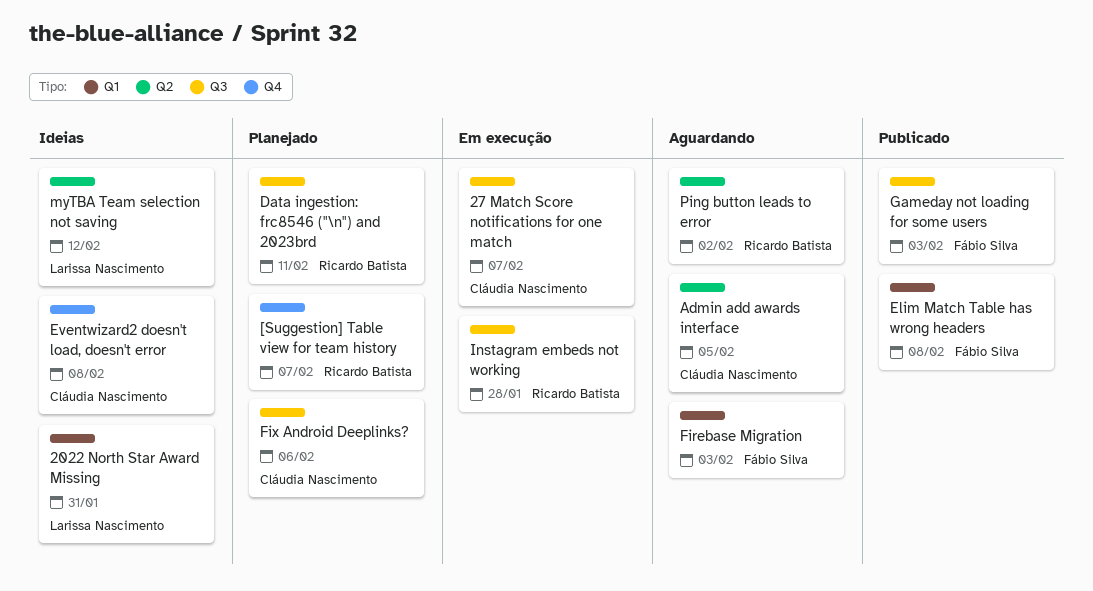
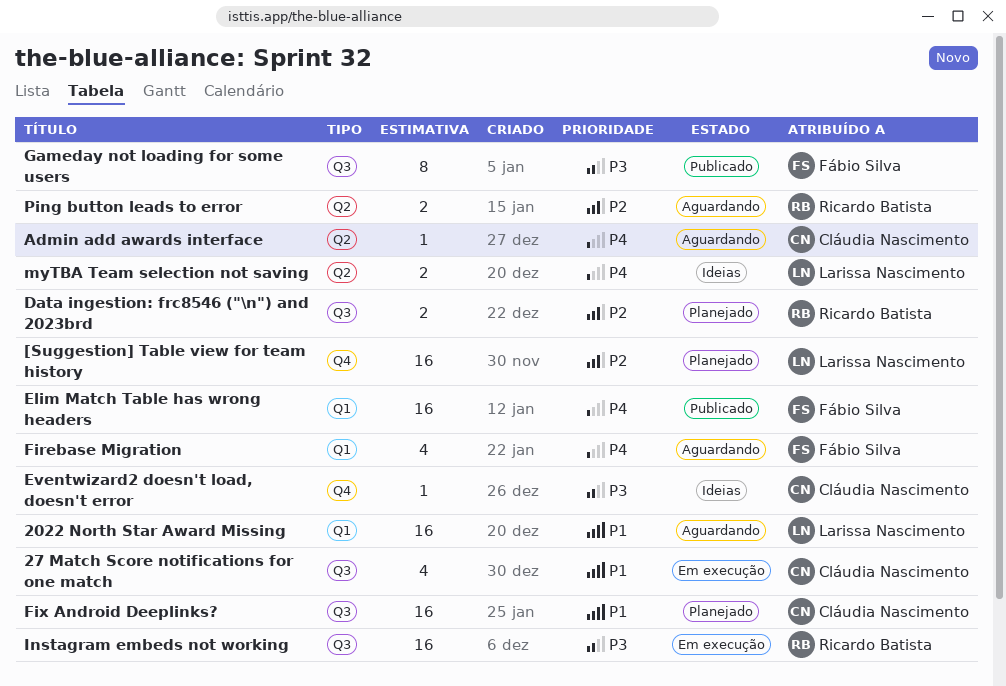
2022 North Star Award Missing, status: Ideias -> Aguardando
[Suggestion] Table view for team history, owner: Ricardo Batista -> Larissa Nascimento

